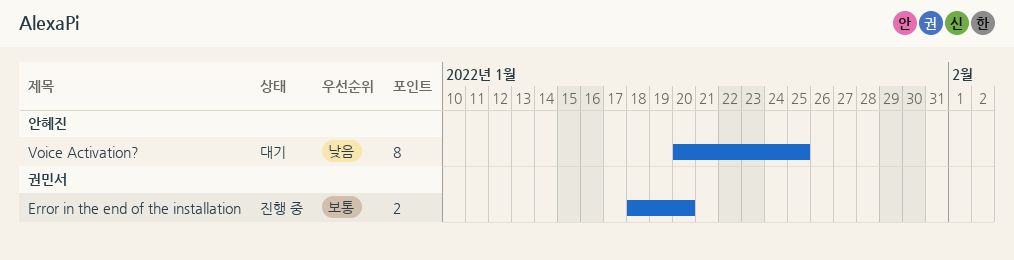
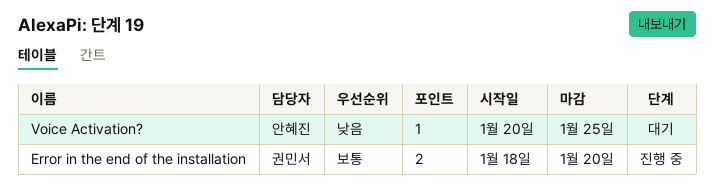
Voice Activation?, estimate: 8 -> 1

